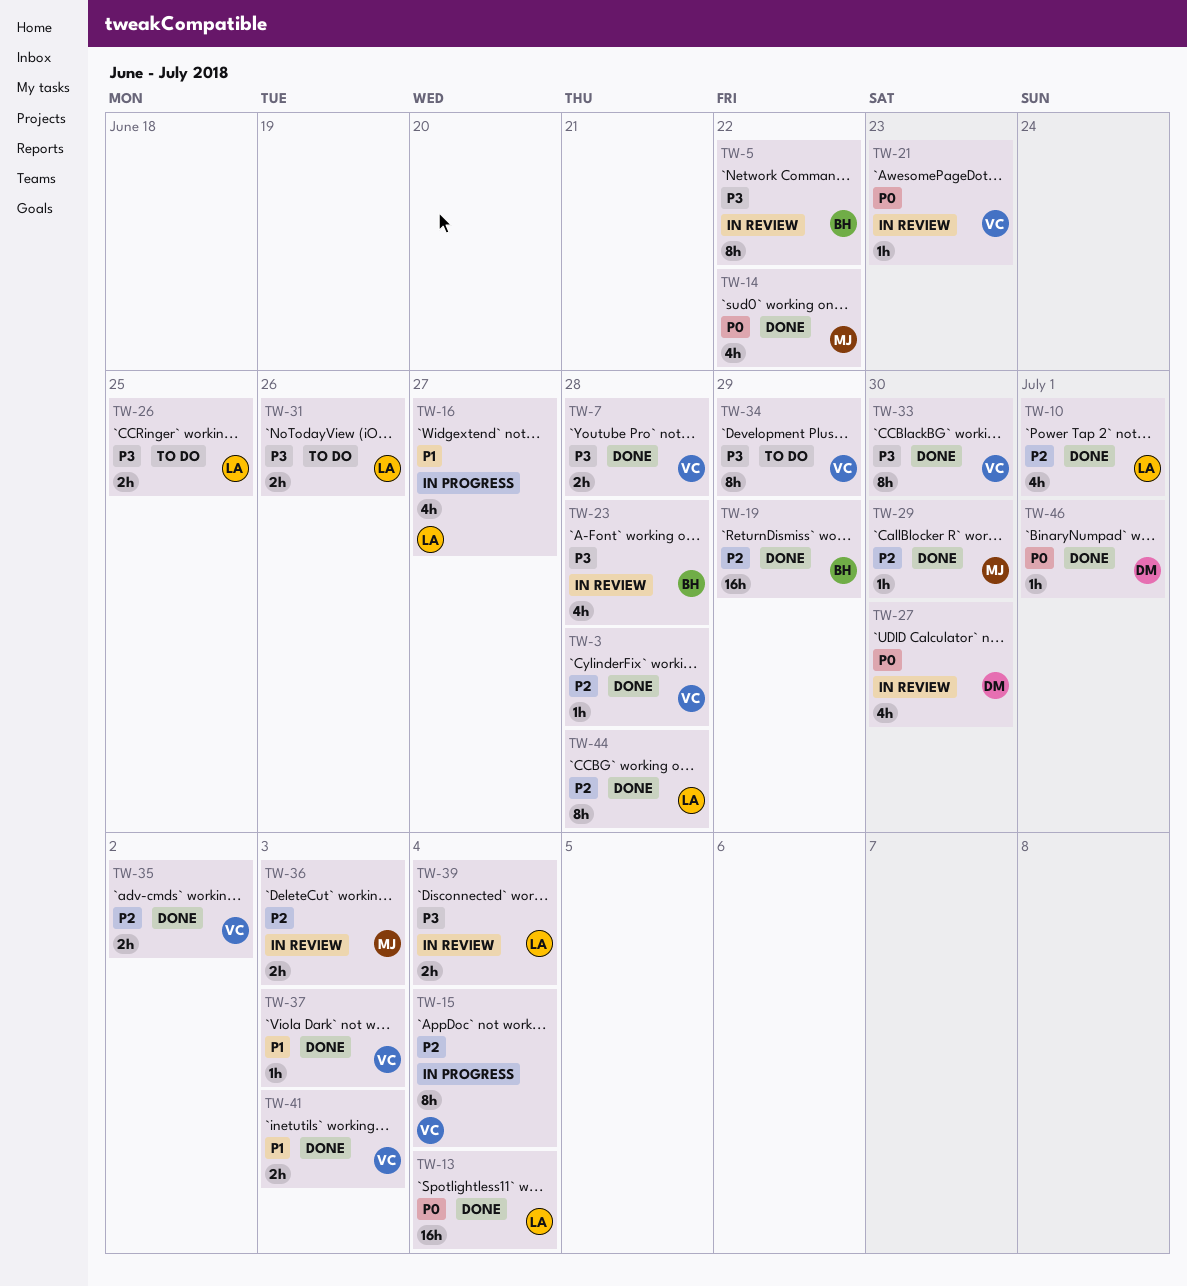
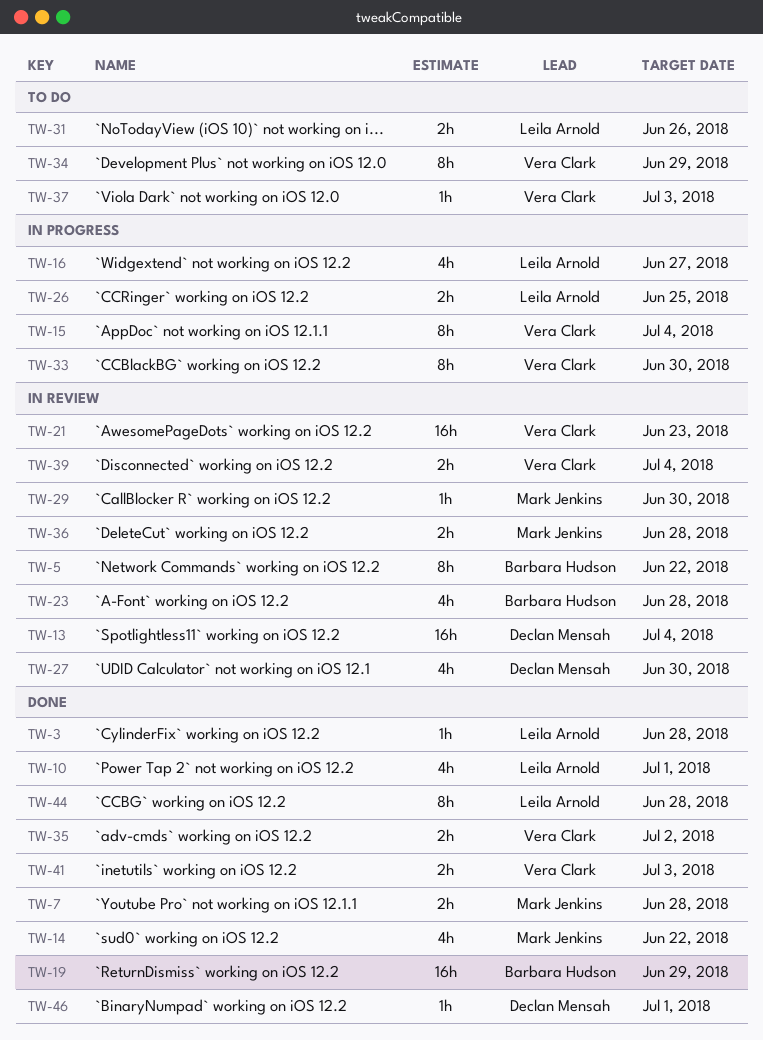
TW-3, owner: Vera Clark -> Leila Arnold
TW-7, owner: Vera Clark -> Mark Jenkins
TW-13, status: Done -> In review
TW-13, owner: Leila Arnold -> Declan Mensah
TW-21, estimate: 1h -> 16h
TW-26, status: To do -> In progress
TW-29, status: Done -> In review
TW-33, status: Done -> In progress
TW-36, due: Jul 3 -> Jun 28
TW-37, status: Done -> To do
TW-39, owner: Leila Arnold -> Vera Clark

